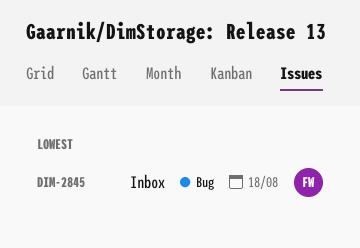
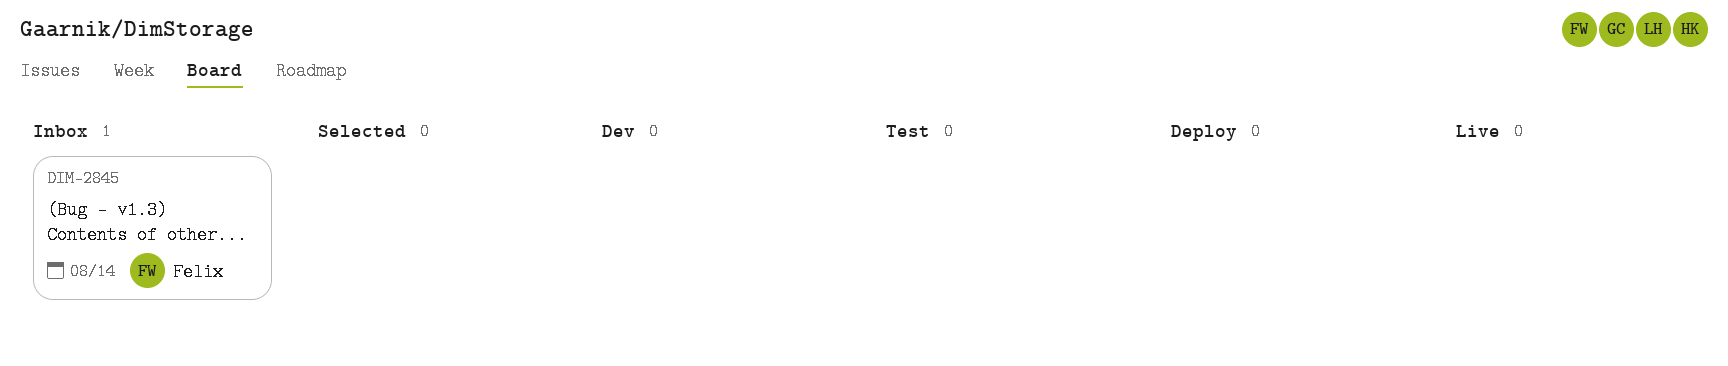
DIM-2845, due: Aug 18 -> Aug 14

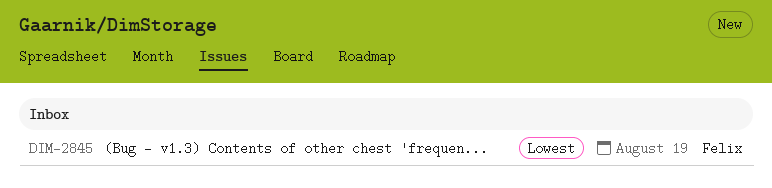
DIM-2845, due: Aug 14 -> Aug 19

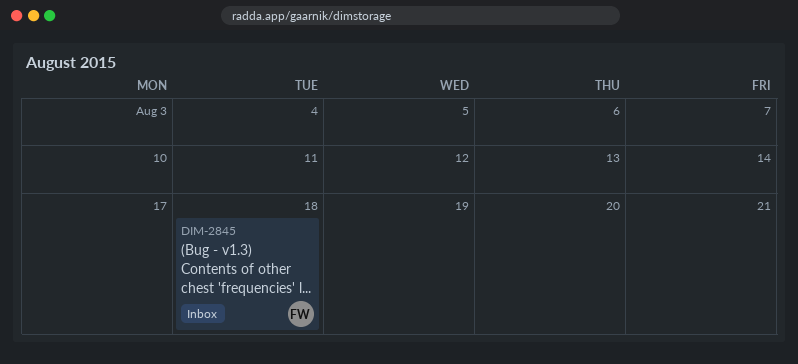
DIM-2845, due: Aug 19 -> Aug 18

